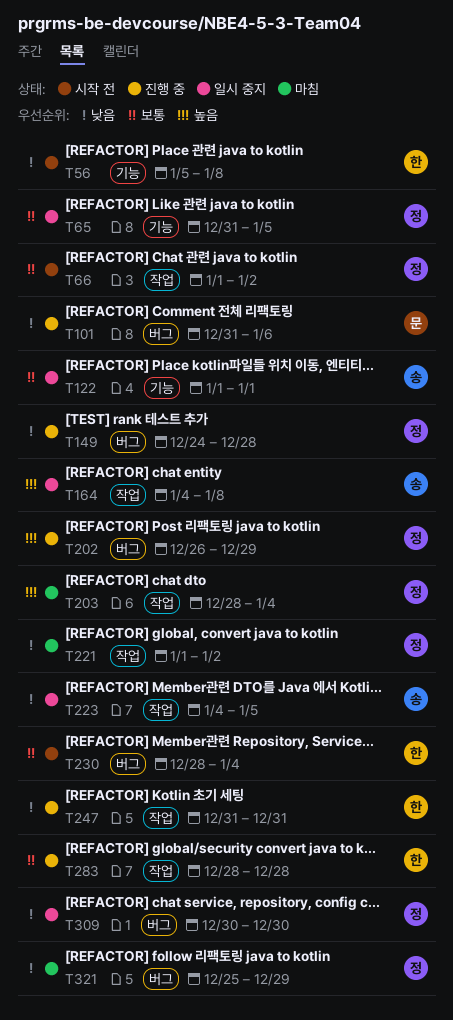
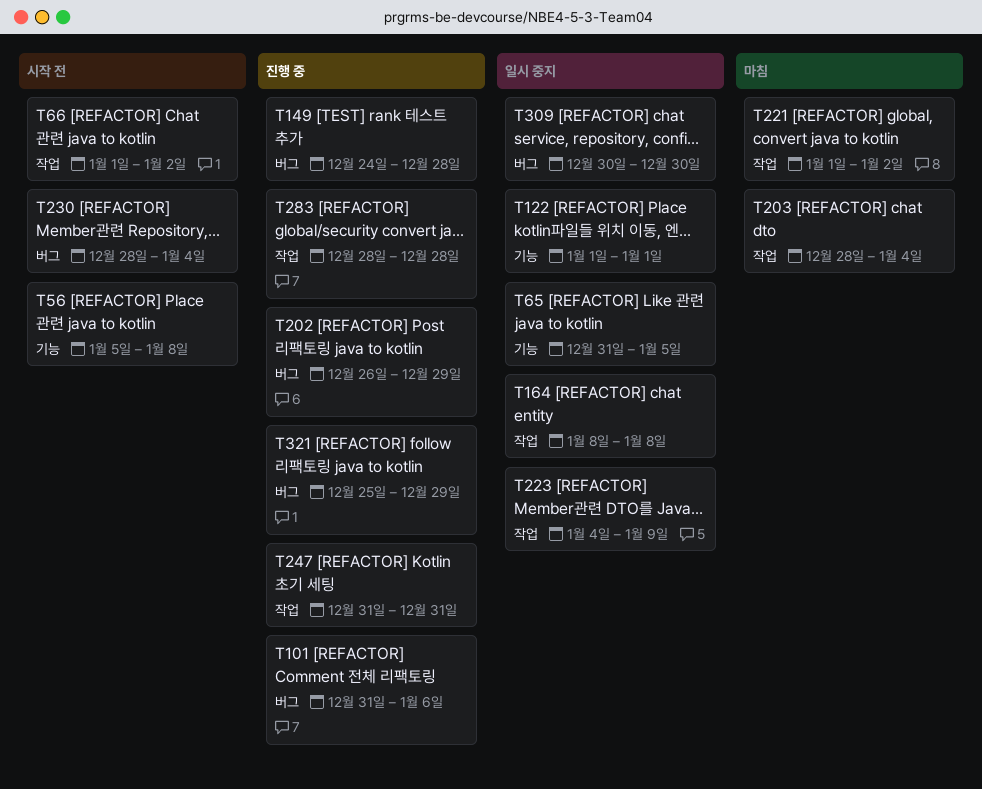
T164, start: Jan 4 -> Jan 8
T223, due: Jan 5 -> Jan 9
T321, status: 마침 -> 진행 중

